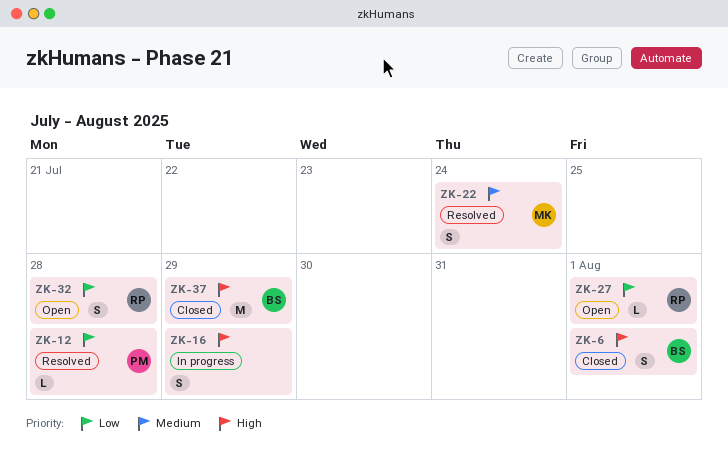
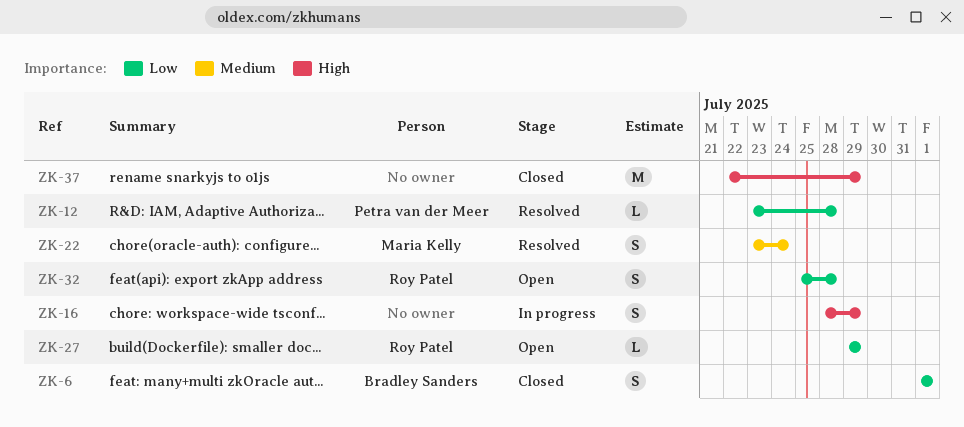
ZK-6, priority: High -> Low
ZK-27, due: Aug 1 -> Jul 29
ZK-37, owner: Bradley Sanders -> none

